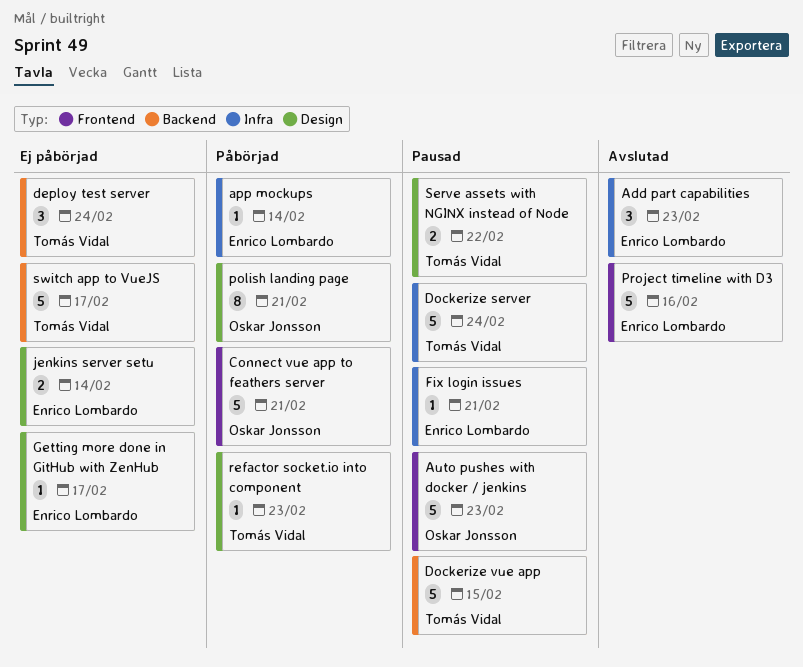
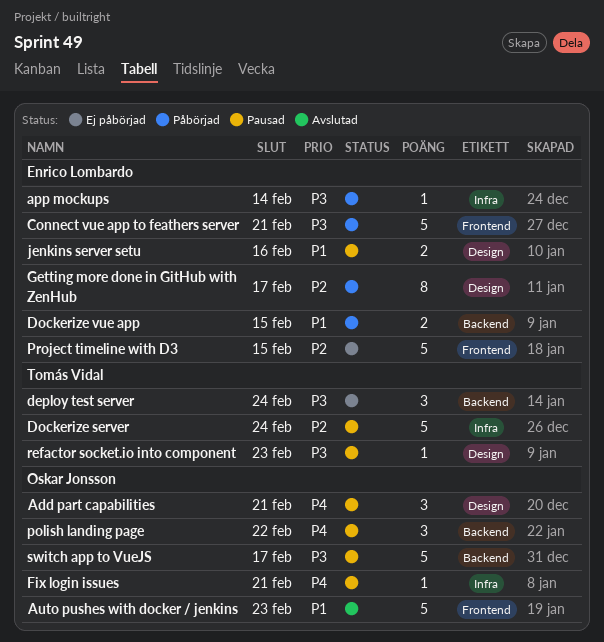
Add part capabilities, status: Avslutad -> Pausad
Add part capabilities, owner: Enrico Lombardo -> Oskar Jonsson
Add part capabilities, label: Infra -> Design
Add part capabilities, due: Feb 23 -> Feb 21
Auto pushes with docker / jenkins, status: Pausad -> Avslutad
Connect vue app to feathers server, owner: Oskar Jonsson -> Enrico Lombardo
Dockerize vue app, status: Pausad -> Påbörjad
Dockerize vue app, owner: Tomás Vidal -> Enrico Lombardo
Dockerize vue app, estimate: 5 -> 2
Fix login issues, owner: Enrico Lombardo -> Oskar Jonsson
Getting more done in GitHub with ZenHub, status: Ej påbörjad -> Påbörjad
Getting more done in GitHub with ZenHub, estimate: 1 -> 8
jenkins server setu, status: Ej påbörjad -> Pausad
jenkins server setu, due: Feb 14 -> Feb 16
polish landing page, status: Påbörjad -> Pausad
polish landing page, label: Design -> Backend
polish landing page, estimate: 8 -> 3
polish landing page, due: Feb 21 -> Feb 22
Project timeline with D3, status: Avslutad -> Ej påbörjad
Project timeline with D3, due: Feb 16 -> Feb 15
refactor socket.io into component, status: Påbörjad -> Pausad
Serve assets with NGINX instead of Node: present -> none
switch app to VueJS, status: Ej påbörjad -> Pausad
switch app to VueJS, owner: Tomás Vidal -> Oskar Jonsson

